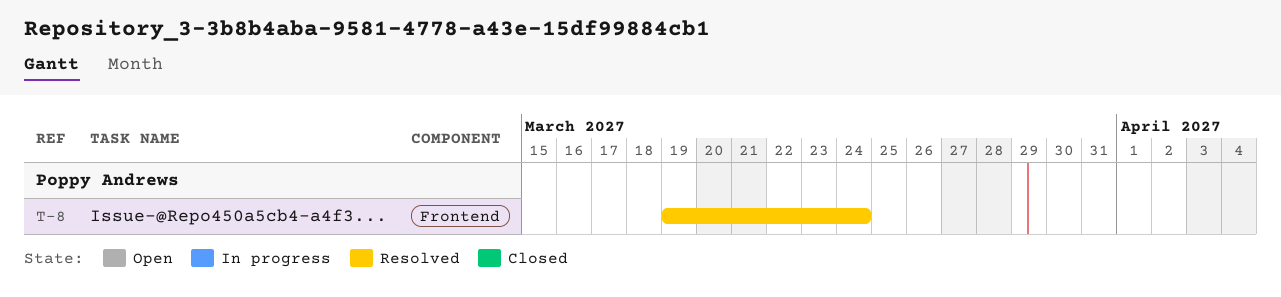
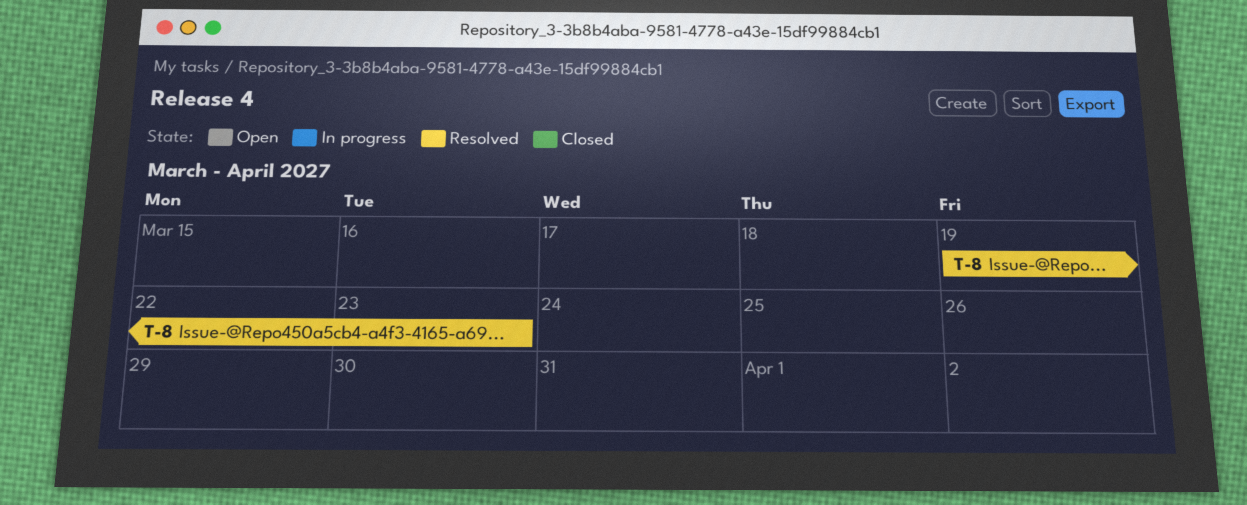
T-8, due: Mar 24 -> Mar 23

